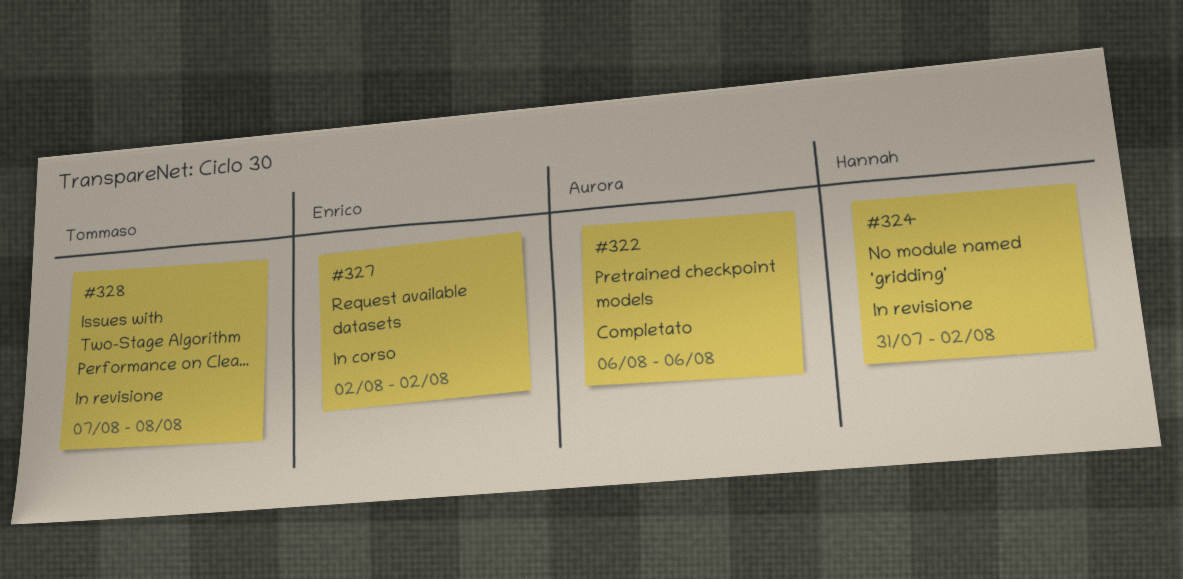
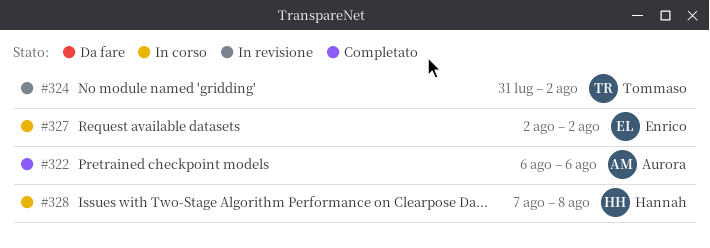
#324, owner: Hannah -> Tommaso
#328, status: In revisione -> In corso
#328, owner: Tommaso -> Hannah

